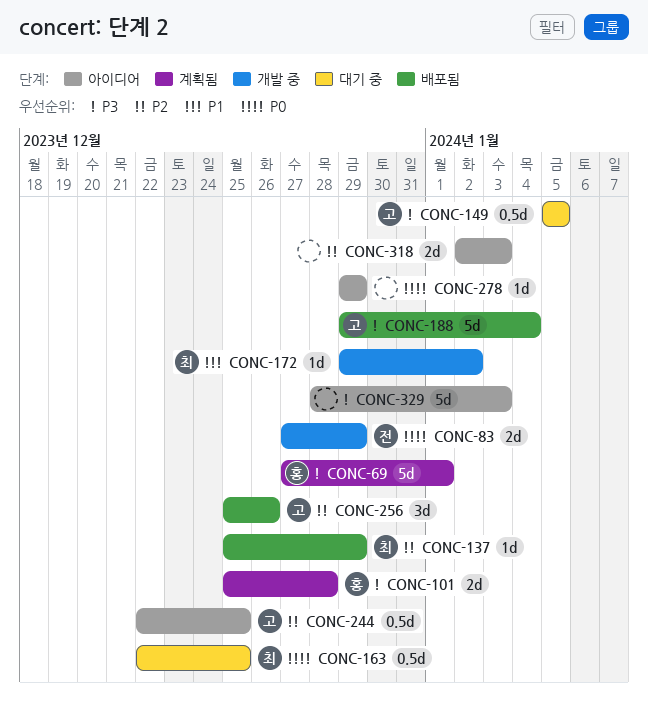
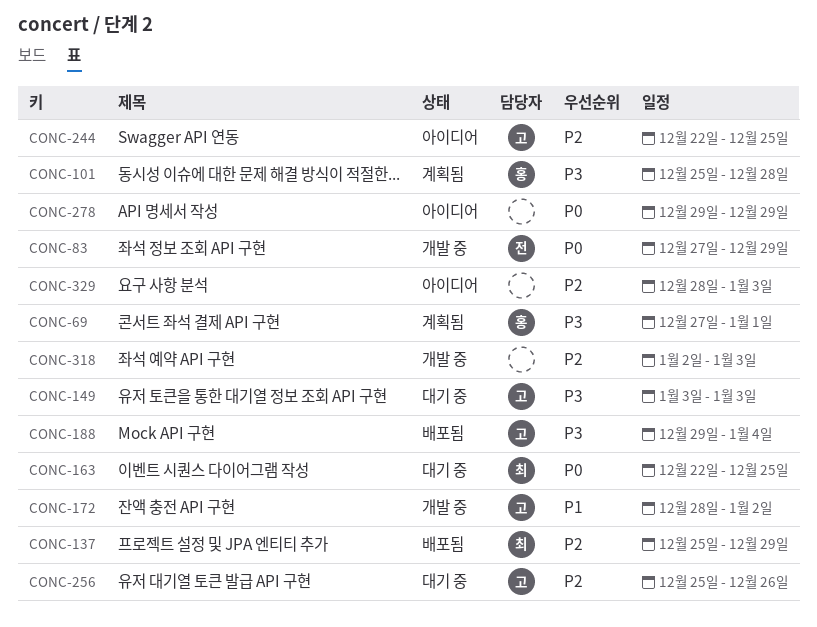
CONC-149, start: Jan 5 -> Jan 3
CONC-149, due: Jan 5 -> Jan 3
CONC-172, owner: 최 -> 고
CONC-172, start: Dec 29 -> Dec 28
CONC-256, status: 배포됨 -> 대기 중
CONC-318, status: 아이디어 -> 개발 중
CONC-329, priority: P3 -> P2

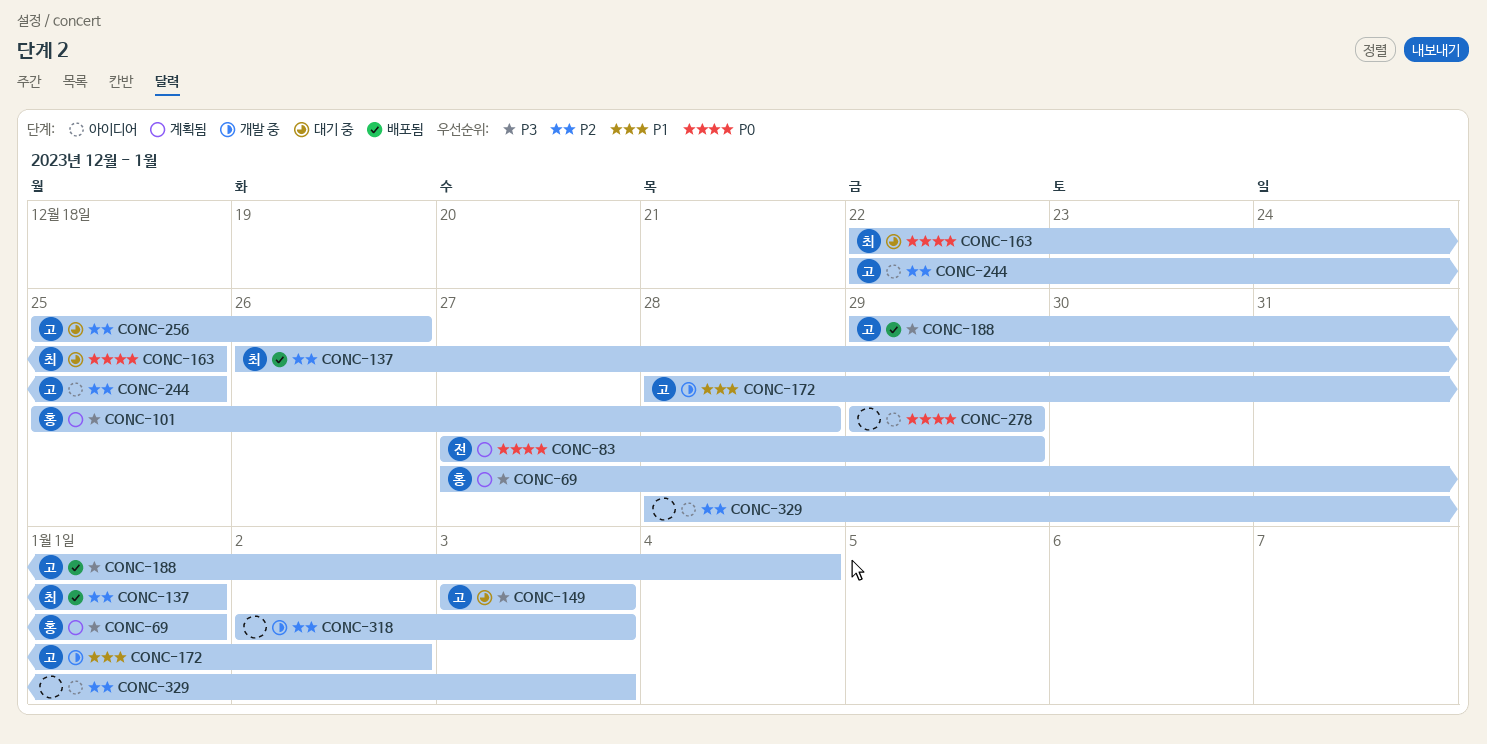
CONC-83, status: 개발 중 -> 계획됨
CONC-137, start: Dec 25 -> Dec 26
CONC-137, due: Dec 29 -> Jan 1

